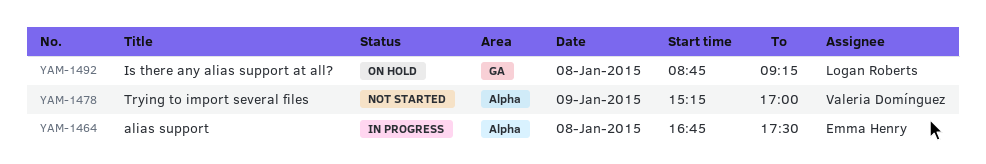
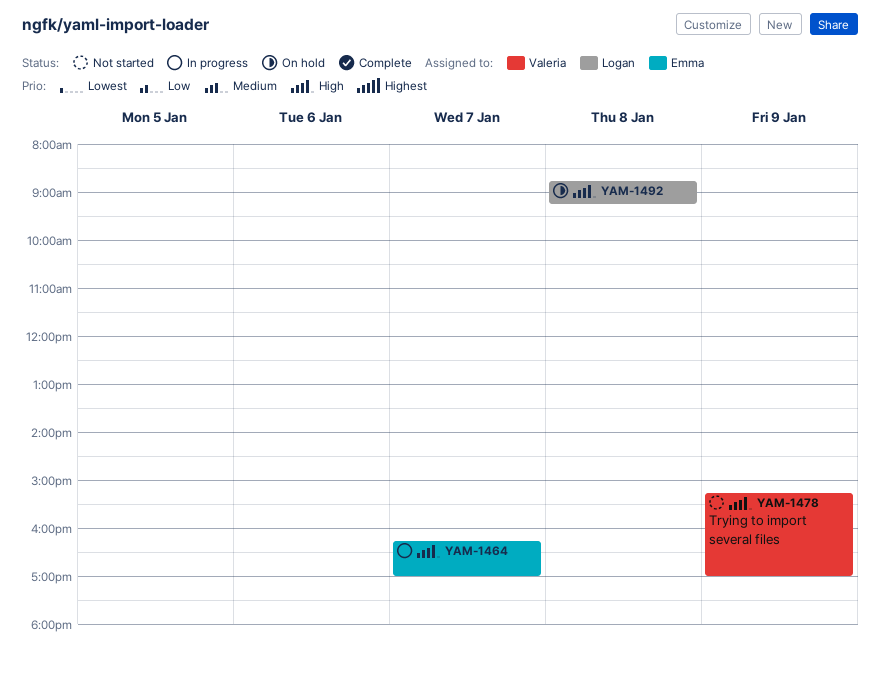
YAM-1464, day: Jan 8 -> Jan 7
YAM-1464, begins: 16:45 -> 16:15
YAM-1464, ends: 17:30 -> 17:00

